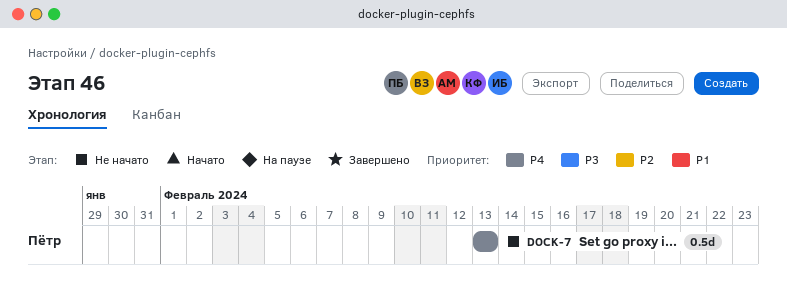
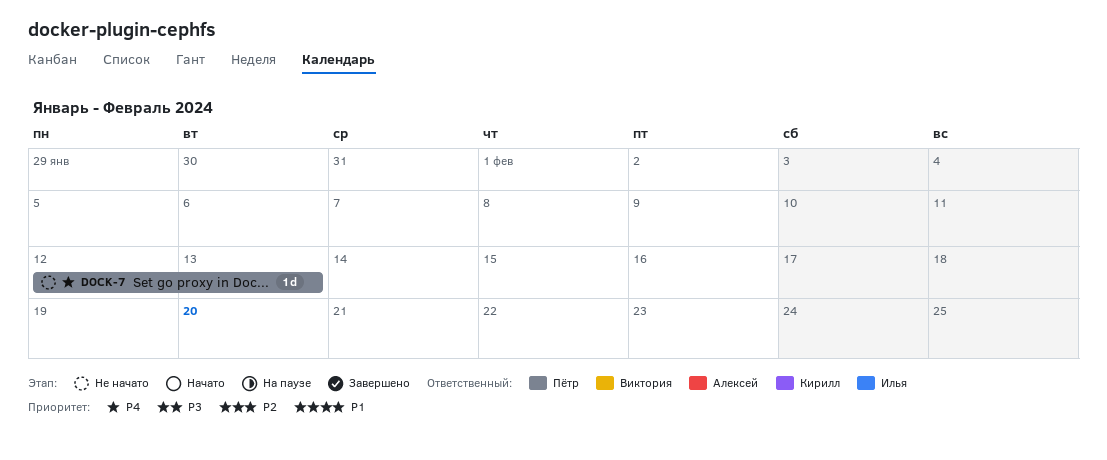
DOCK-7, estimate: 0.5d -> 1d
DOCK-7, start: Feb 13 -> Feb 12

